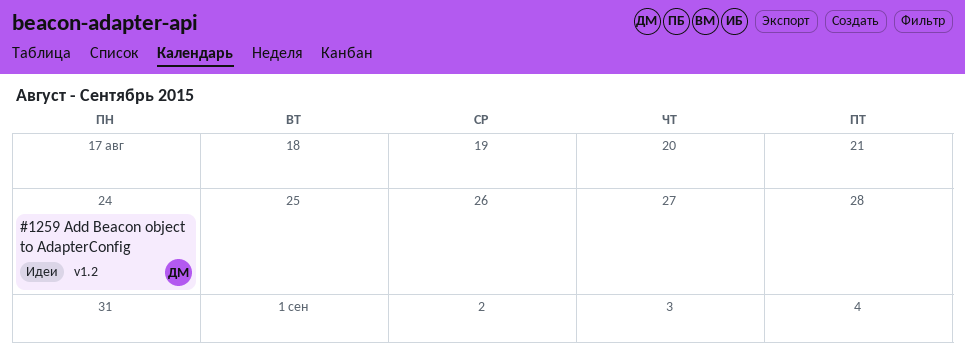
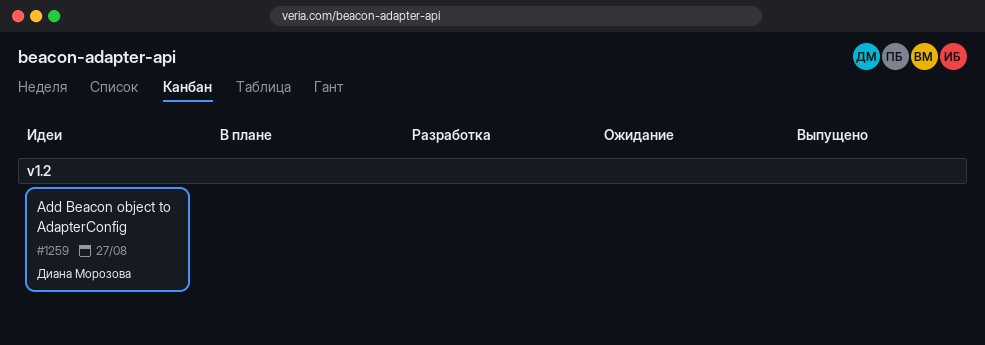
#1259, due: Aug 24 -> Aug 27

